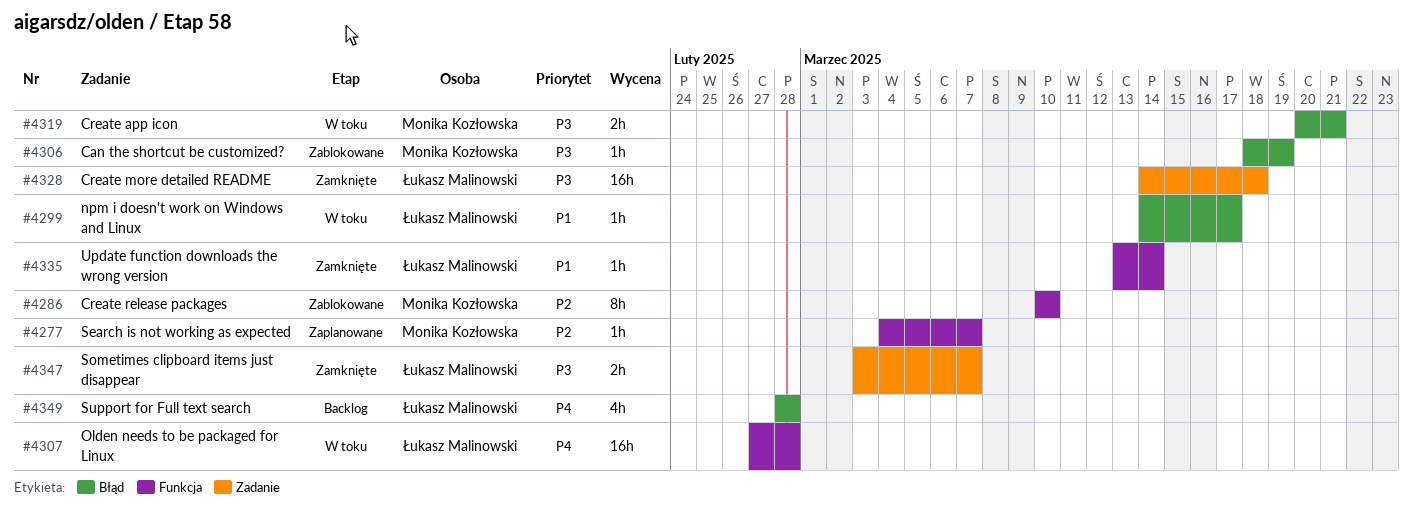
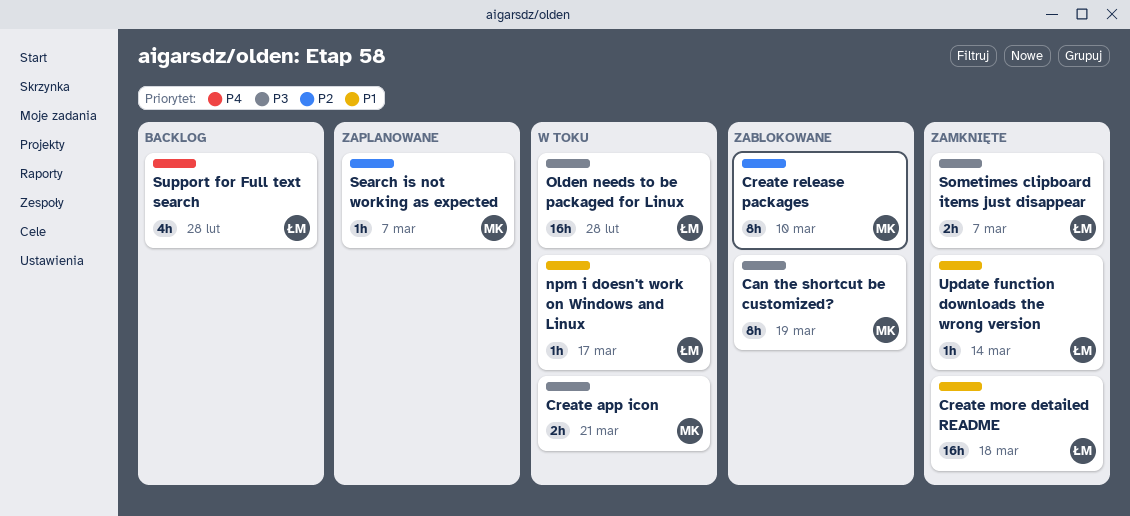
Can the shortcut be customized?, estimate: 1h -> 8h
Create more detailed README, priority: P3 -> P1
Olden needs to be packaged for Linux, priority: P4 -> P3

